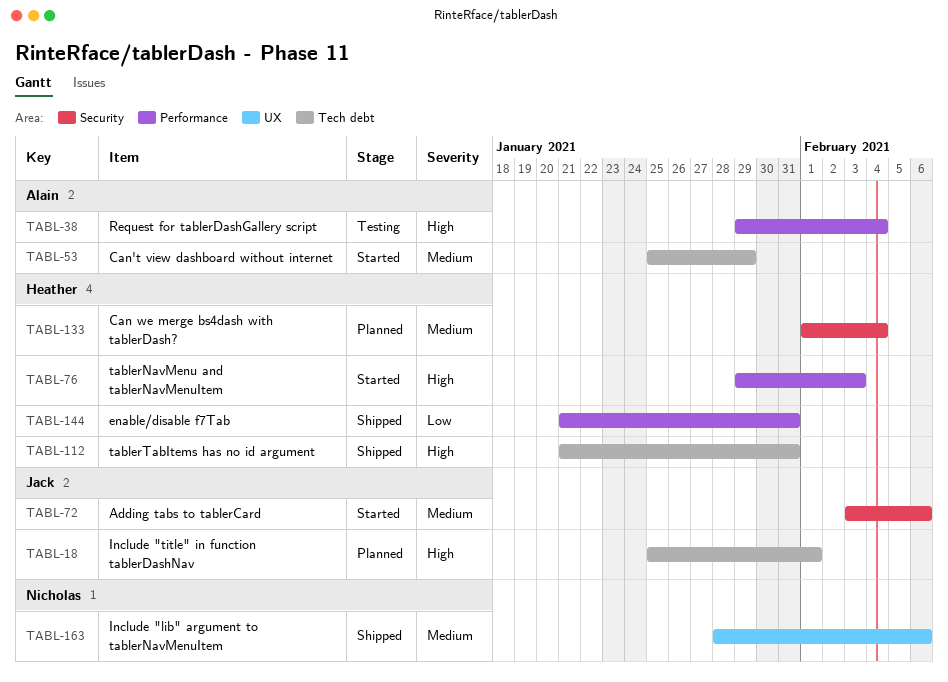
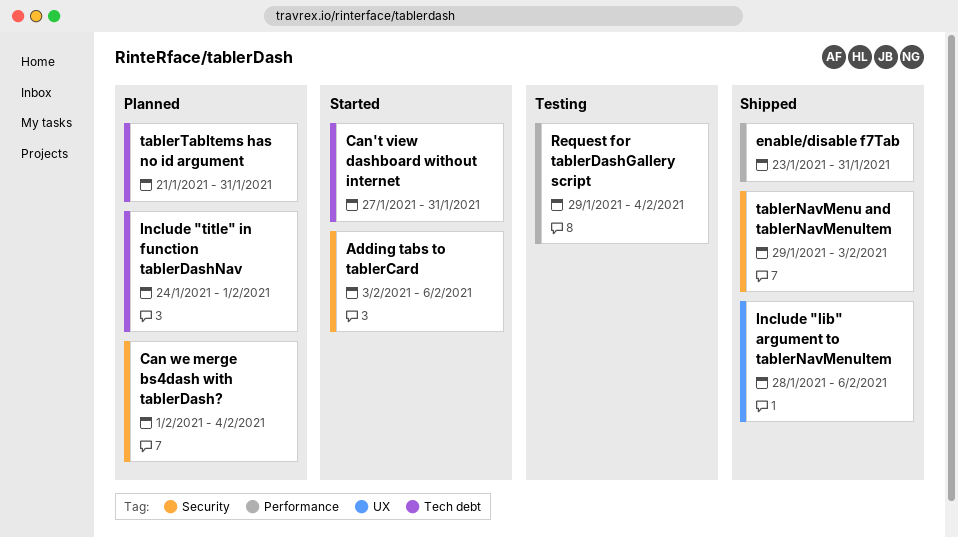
Can't view dashboard without internet, start: Jan 25 -> Jan 27
Can't view dashboard without internet, due: Jan 29 -> Jan 31
enable/disable f7Tab, start: Jan 21 -> Jan 23
Include "title" in function tablerDashNav, start: Jan 25 -> Jan 24
tablerNavMenu and tablerNavMenuItem, status: Started -> Shipped
tablerNavMenu and tablerNavMenuItem, label: Performance -> Security
tablerTabItems has no id argument, status: Shipped -> Planned

